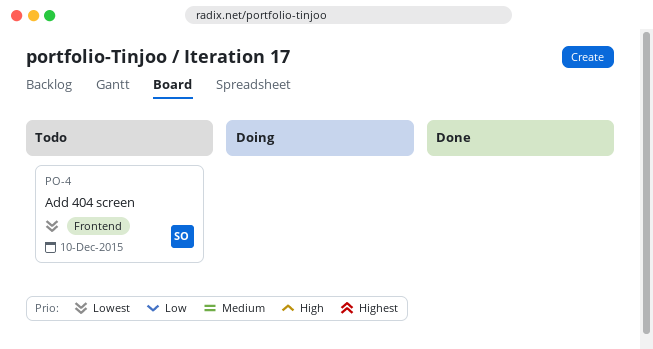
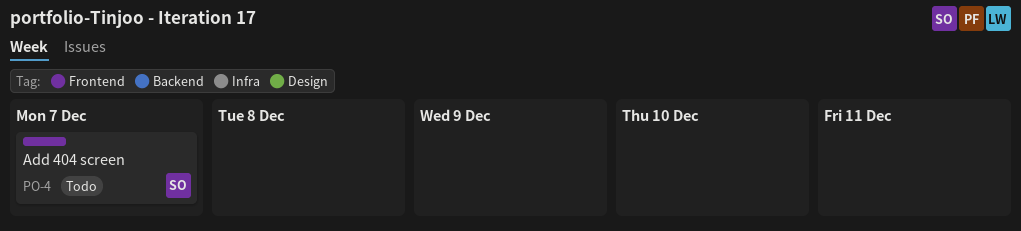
PO-4, due: Dec 10 -> Dec 7

